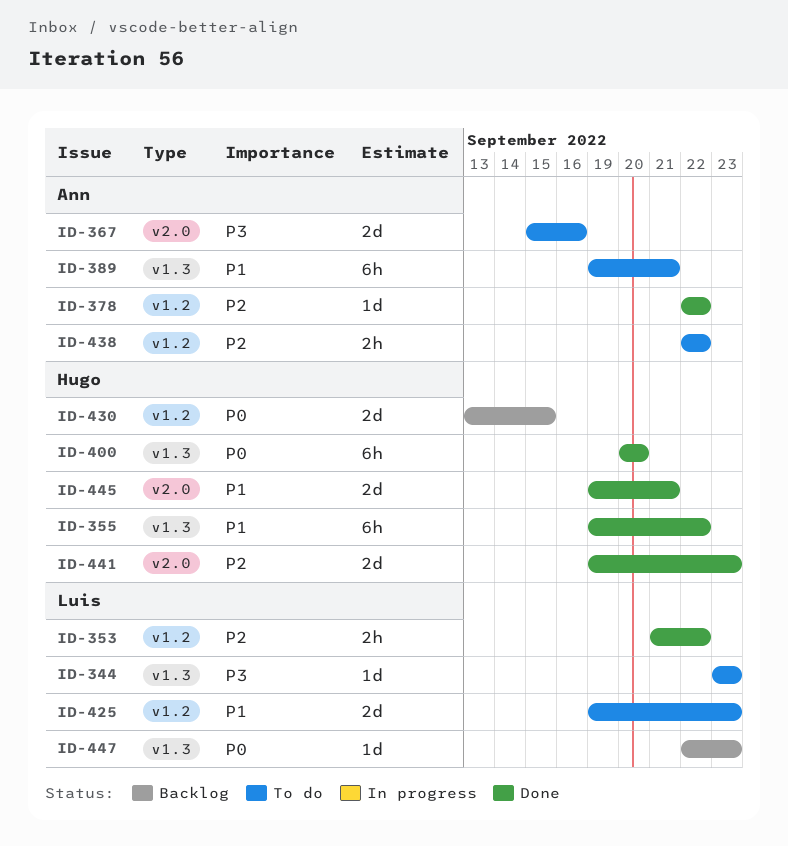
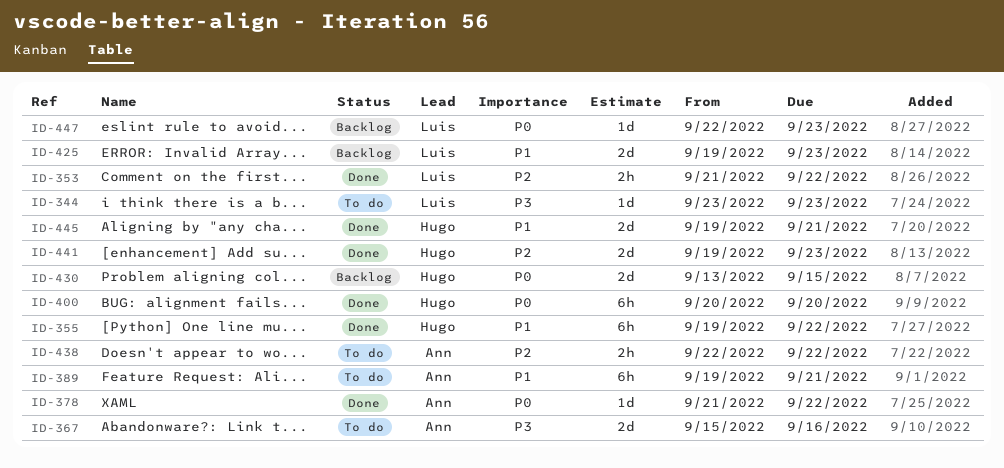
ID-378, priority: P2 -> P0
ID-378, start: Sep 22 -> Sep 21
ID-425, status: To do -> Backlog

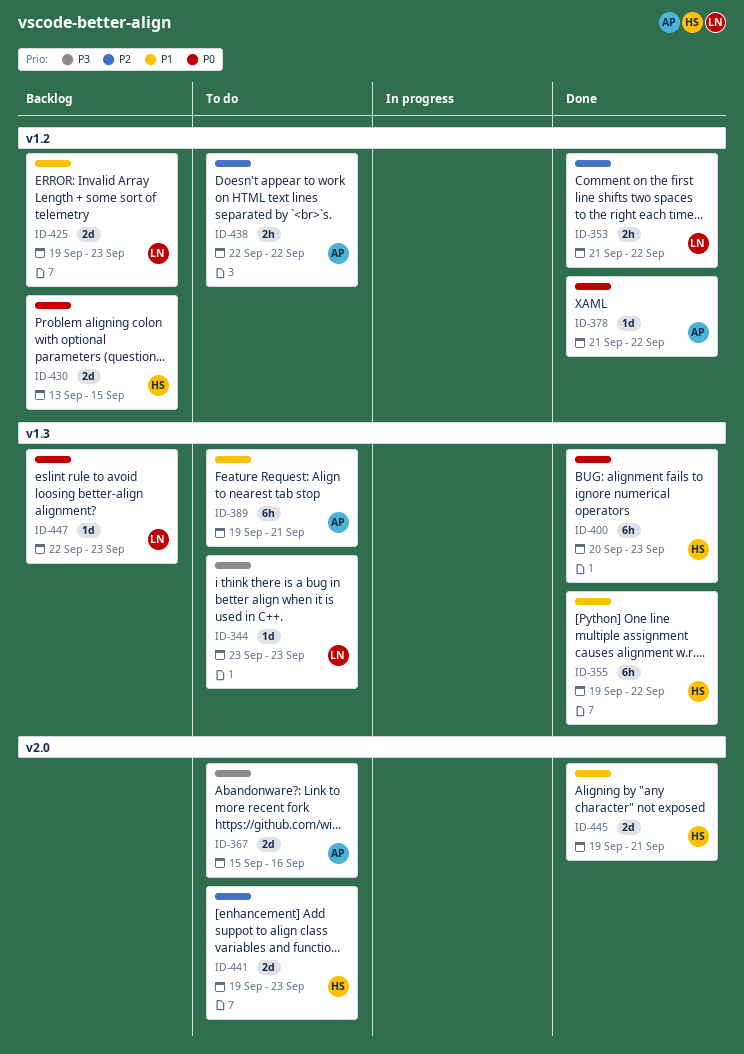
ID-400, due: Sep 20 -> Sep 23
ID-441, status: Done -> To do

